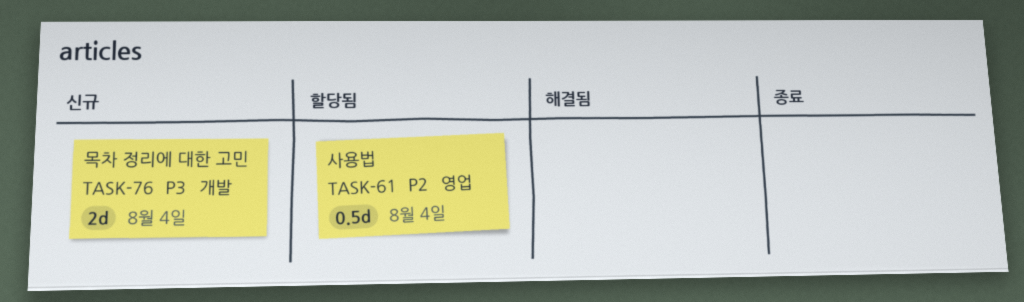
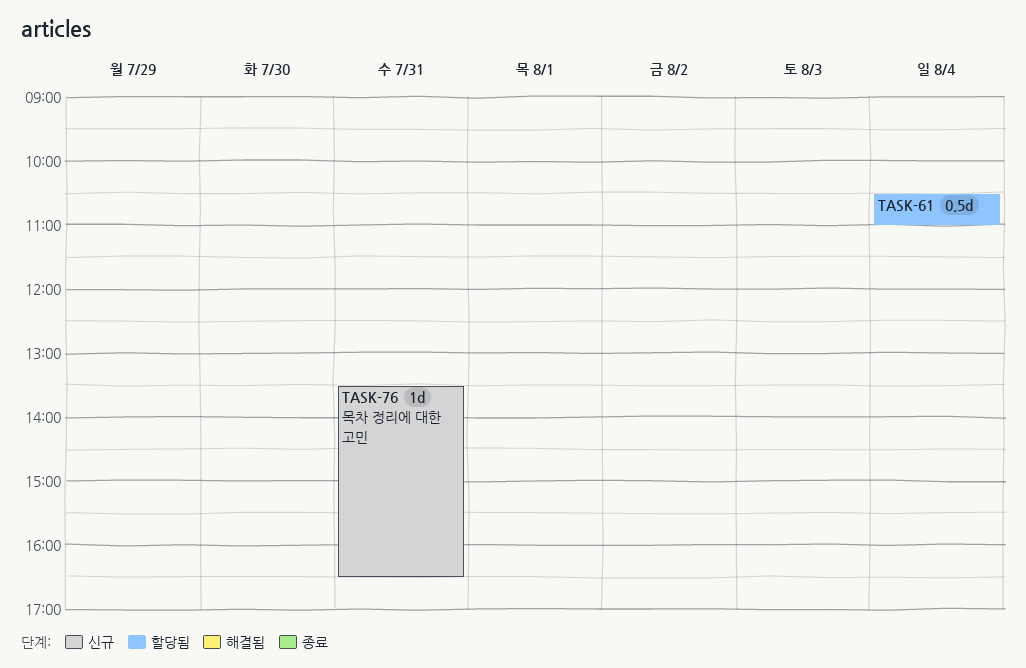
TASK-76, estimate: 2d -> 1d
TASK-76, day: Aug 4 -> Jul 31

